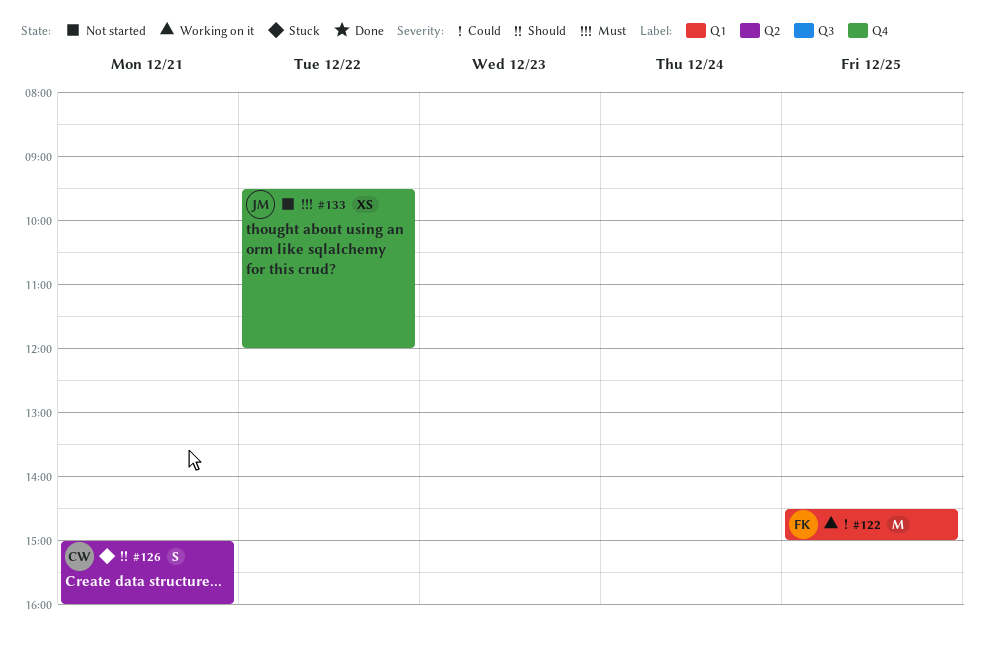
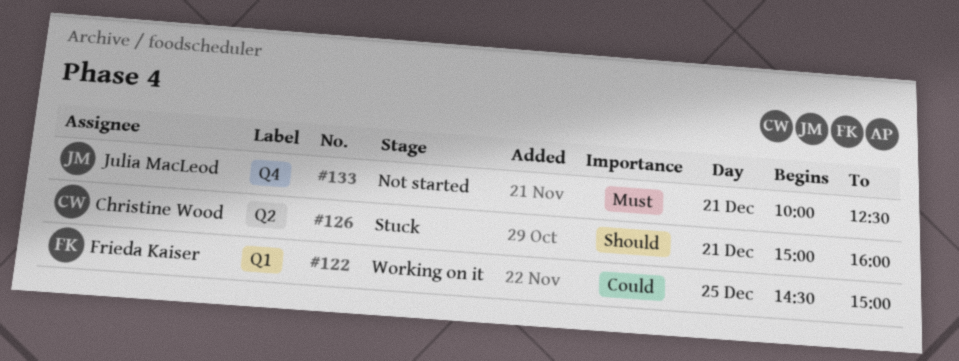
#133, day: Dec 22 -> Dec 21
#133, begins: 09:30 -> 10:00
#133, ends: 12:00 -> 12:30

